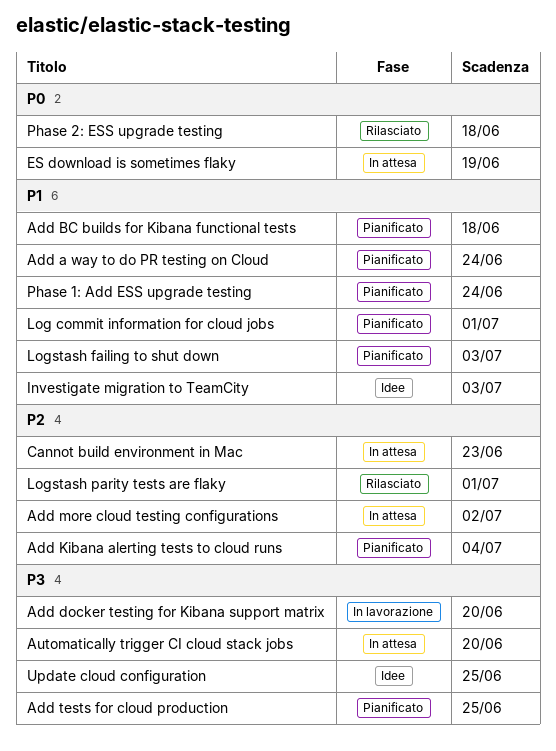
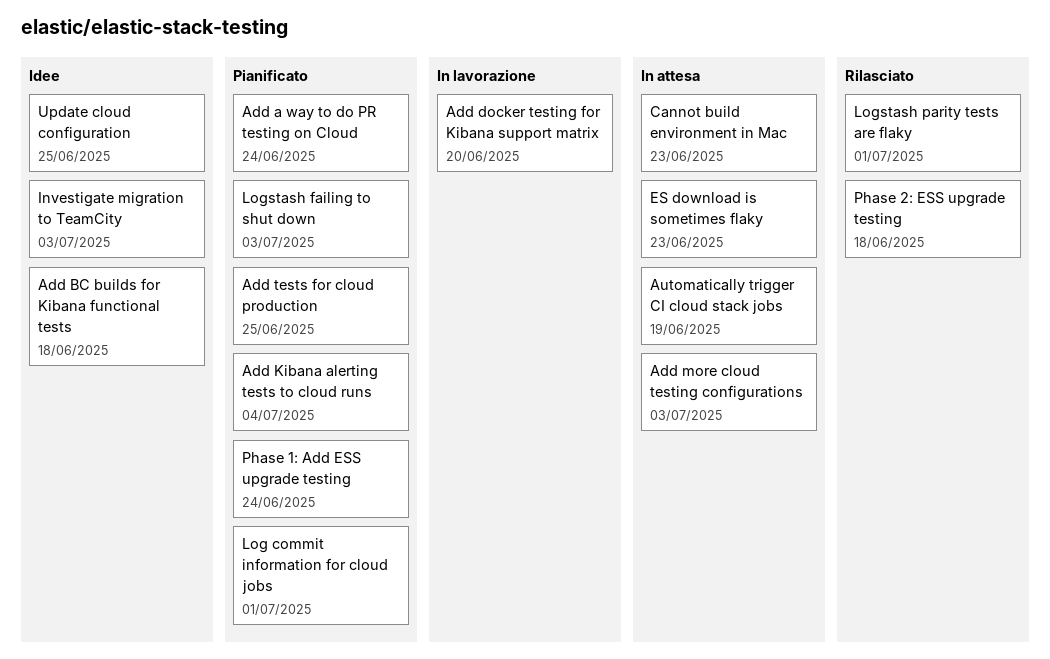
Add BC builds for Kibana functional tests, status: Pianificato -> Idee
Add more cloud testing configurations, due: Jul 2 -> Jul 3
Automatically trigger CI cloud stack jobs, due: Jun 20 -> Jun 19
ES download is sometimes flaky, due: Jun 19 -> Jun 23

